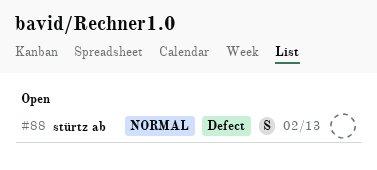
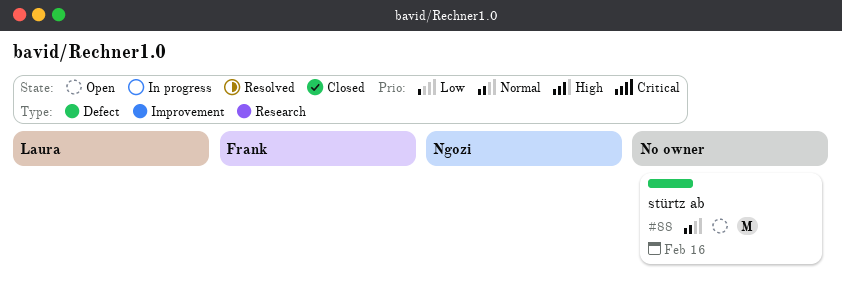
#88, estimate: S -> M
#88, due: Feb 13 -> Feb 16

